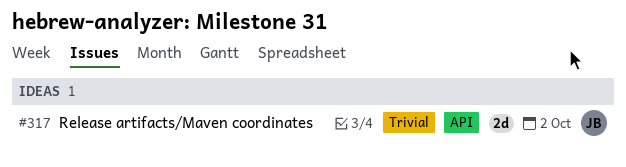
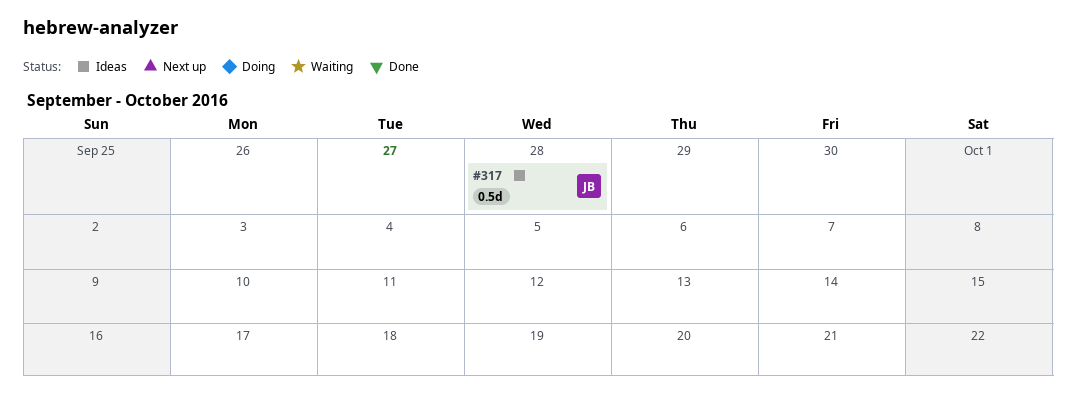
#317, estimate: 2d -> 0.5d
#317, due: Oct 2 -> Sep 28

